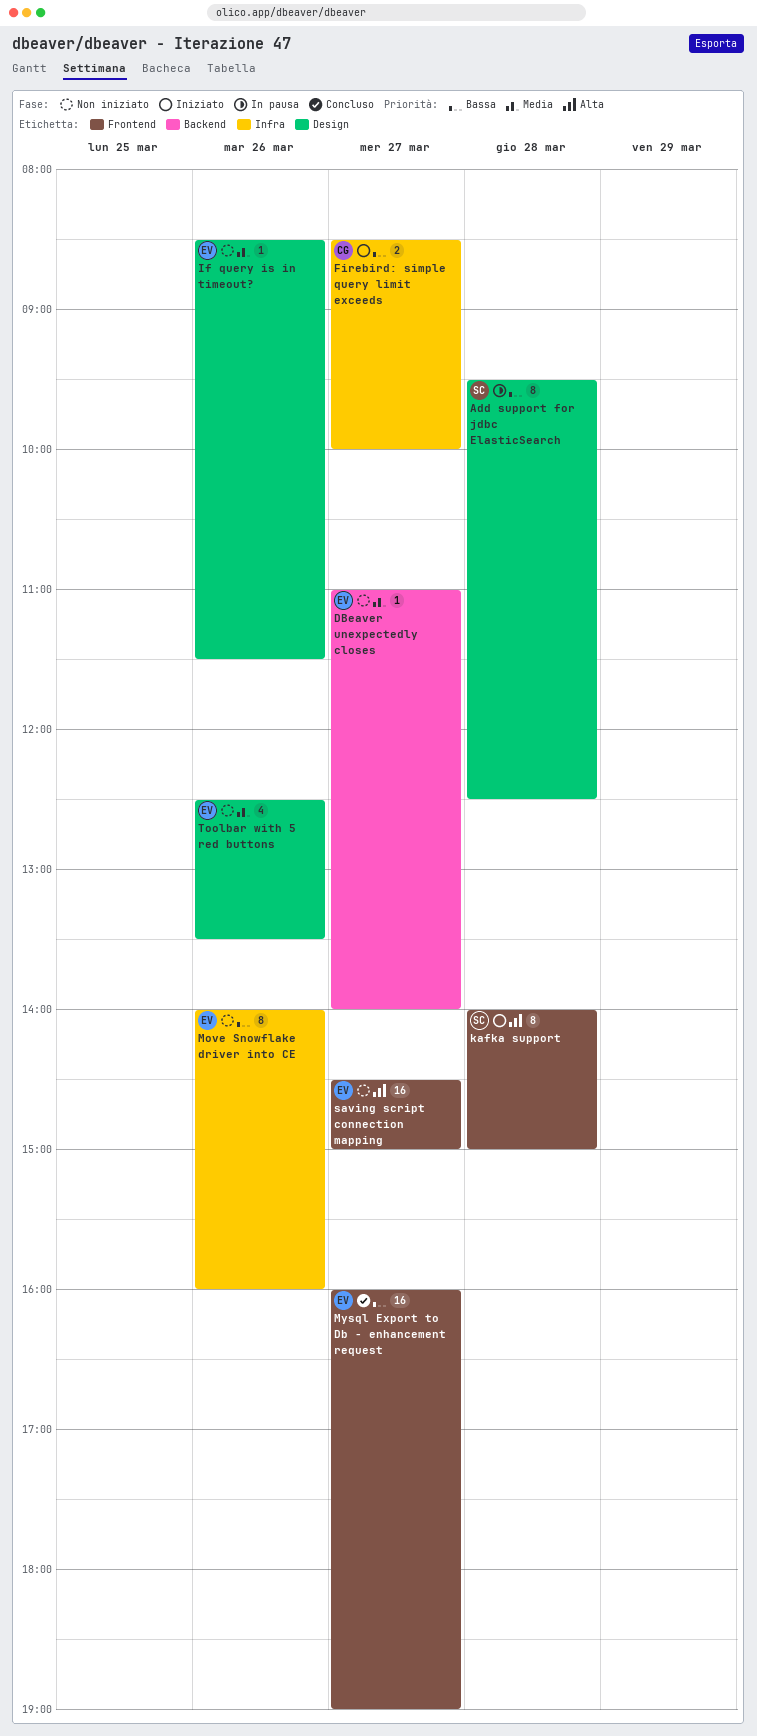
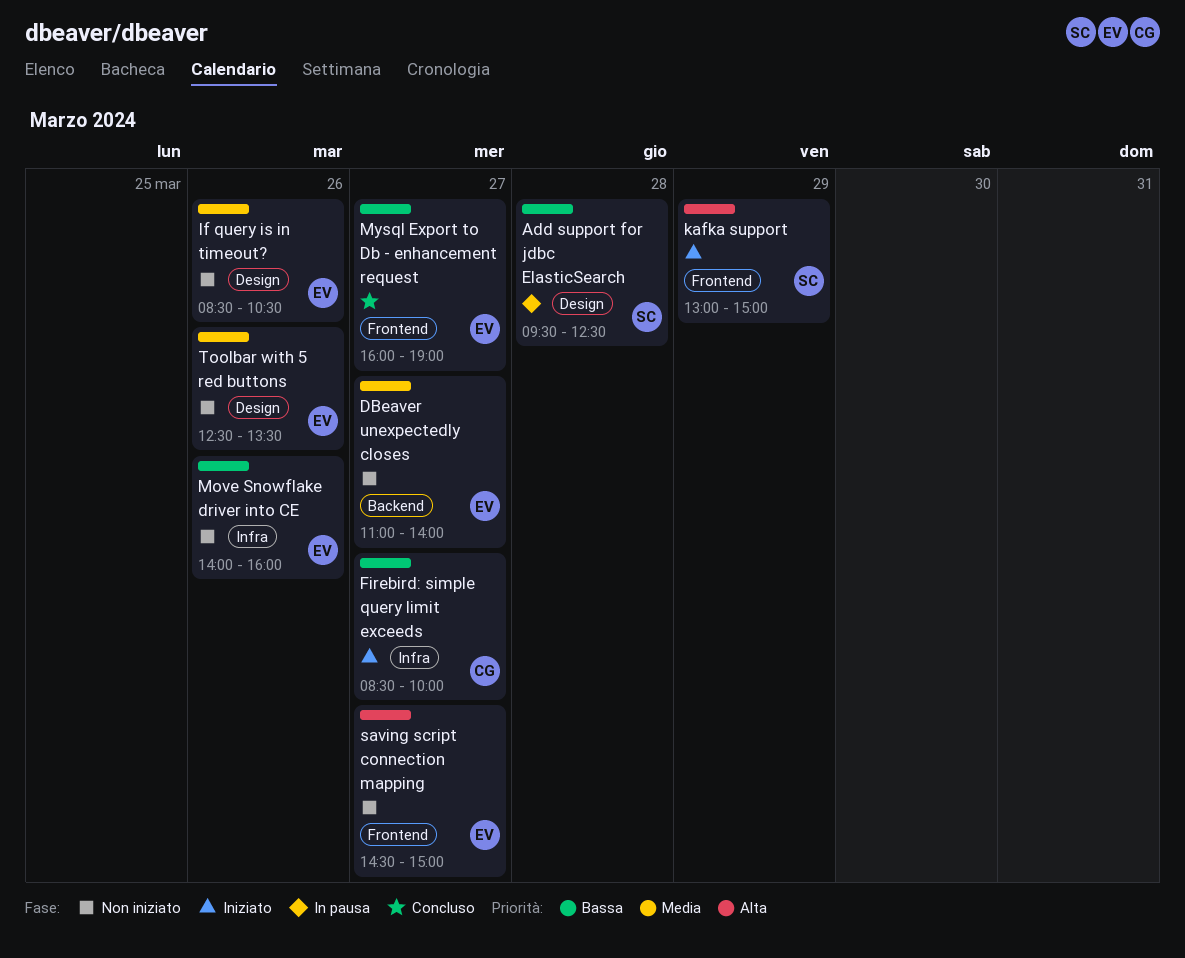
If query is in timeout?, ends: 11:30 -> 10:30
kafka support, day: Mar 28 -> Mar 29
kafka support, begins: 14:00 -> 13:00

